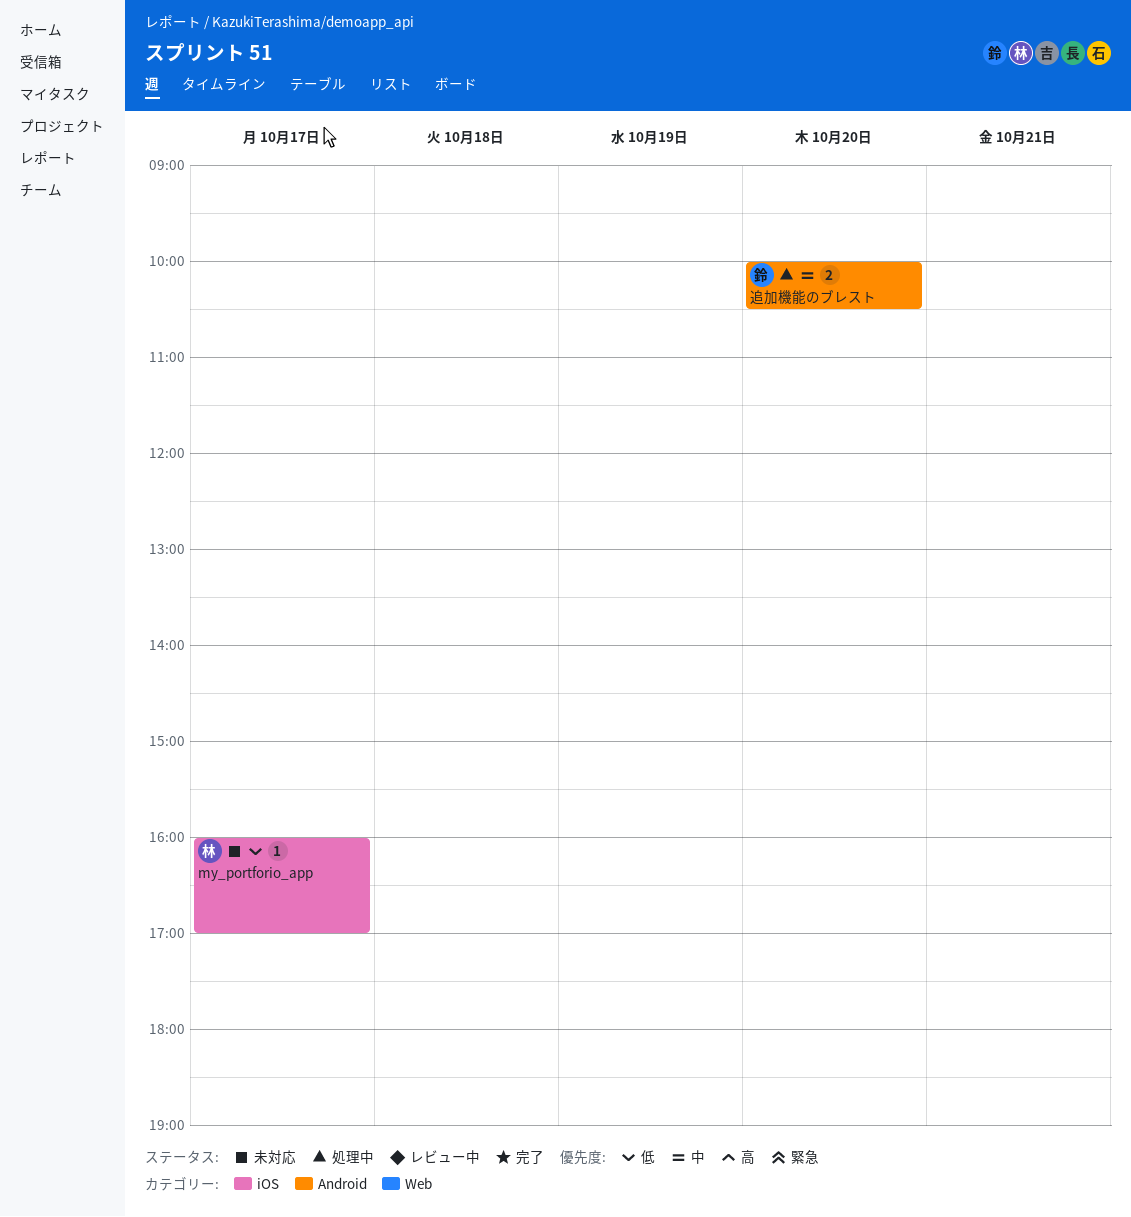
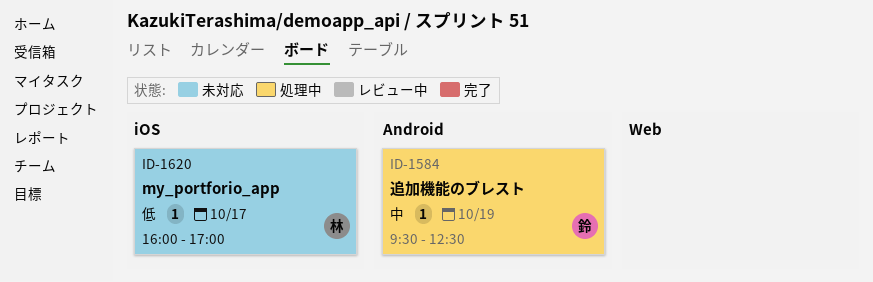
追加機能のブレスト, estimate: 2 -> 1
追加機能のブレスト, day: Oct 20 -> Oct 19
追加機能のブレスト, begins: 10:00 -> 09:30
追加機能のブレスト, ends: 10:30 -> 12:30

